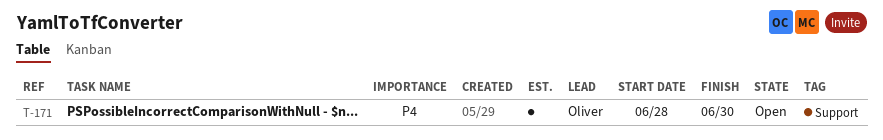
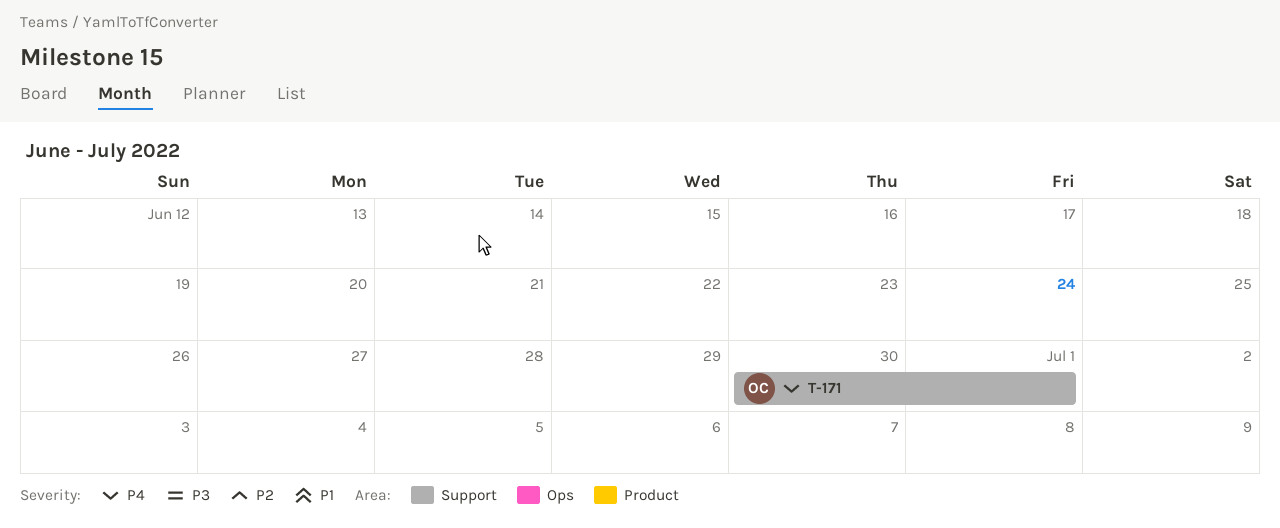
T-171, start: Jun 28 -> Jun 30
T-171, due: Jun 30 -> Jul 1

